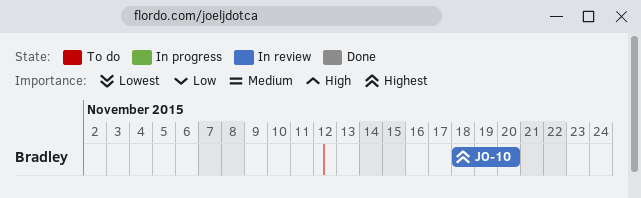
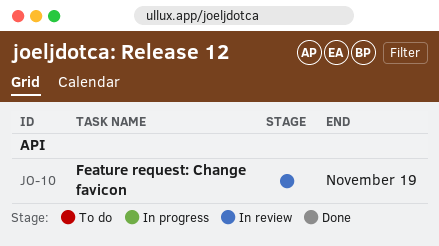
JO-10, due: Nov 20 -> Nov 19

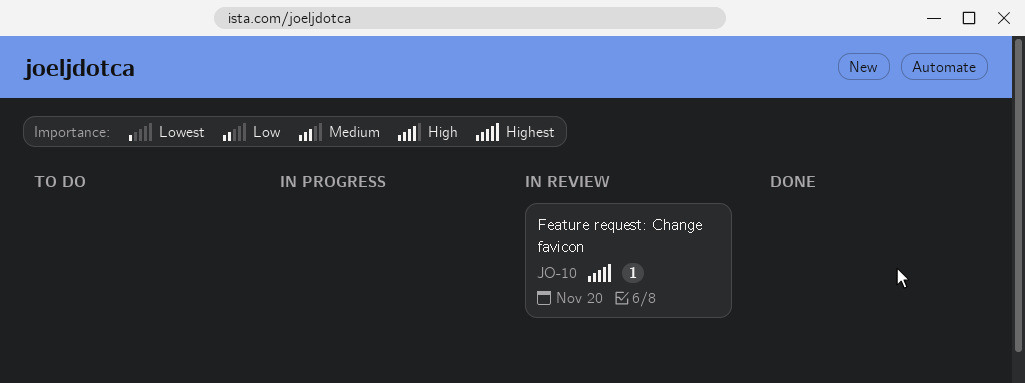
JO-10, due: Nov 19 -> Nov 20

